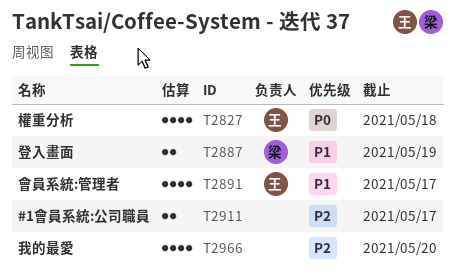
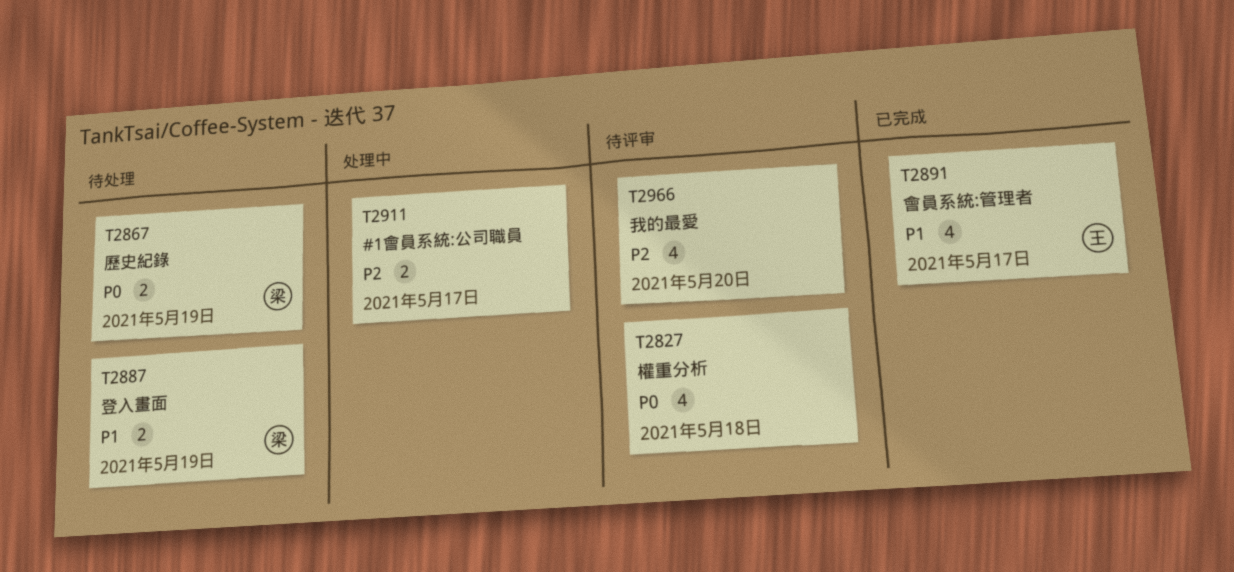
T2827, owner: 王 -> none
T2867: none -> present

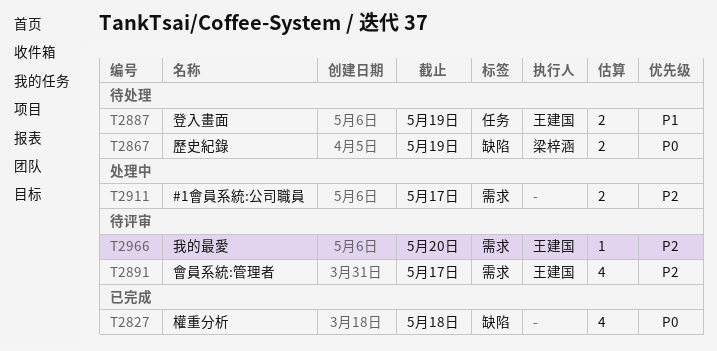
T2827, status: 待评审 -> 已完成
T2887, owner: 梁梓涵 -> 王建国
T2891, status: 已完成 -> 待评审
T2891, priority: P1 -> P2
T2966, owner: none -> 王建国
T2966, estimate: 4 -> 1

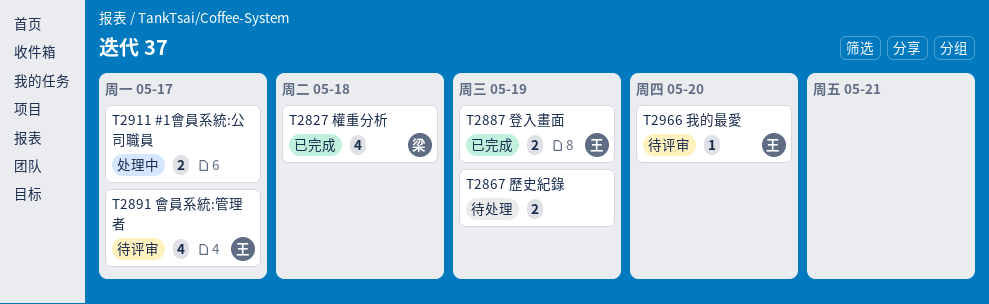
T2827, owner: none -> 梁梓涵
T2867, owner: 梁梓涵 -> none
T2887, status: 待处理 -> 已完成

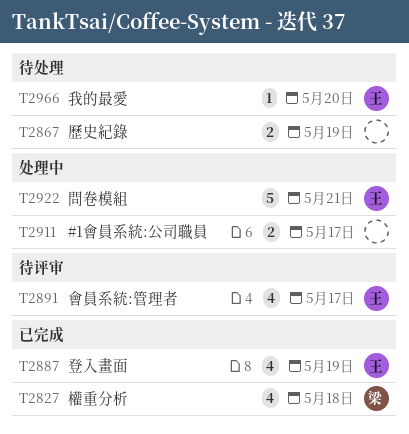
T2887, estimate: 2 -> 4
T2922: none -> present
T2966, status: 待评审 -> 待处理

